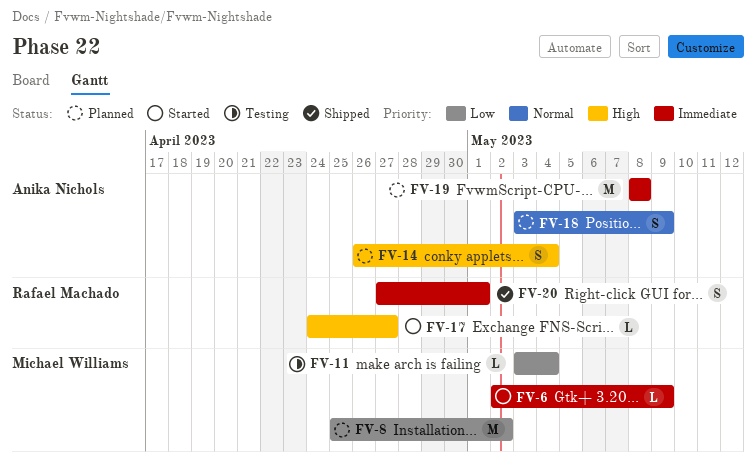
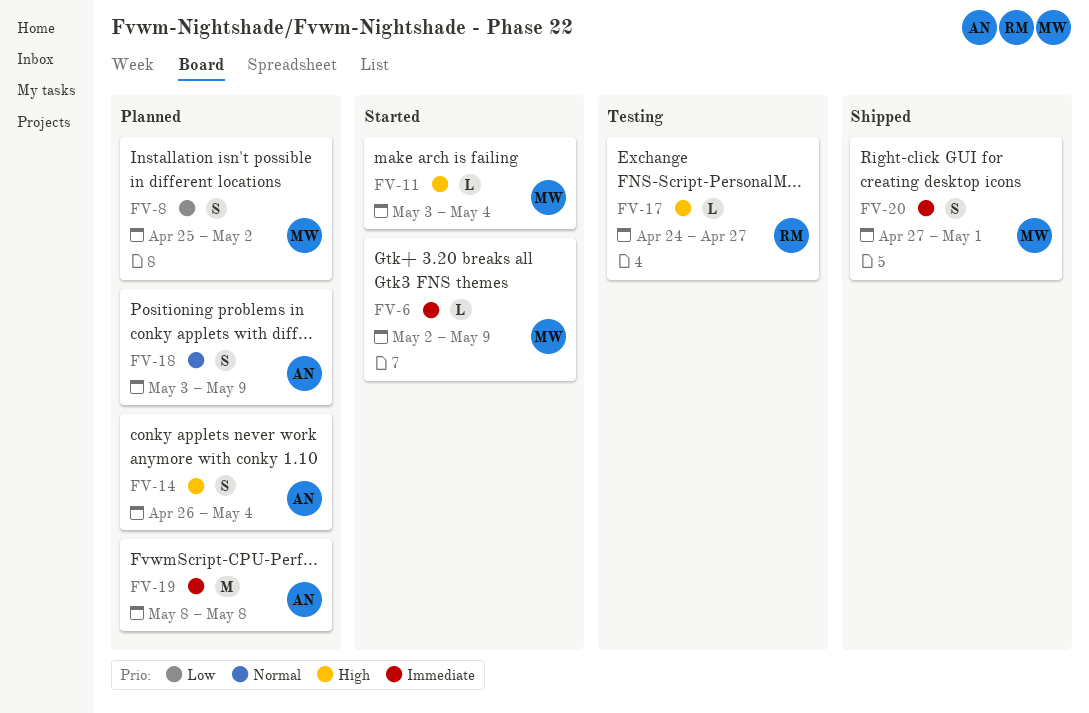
FV-8, estimate: M -> S
FV-11, status: Testing -> Started
FV-11, priority: Low -> High
FV-17, status: Started -> Testing
FV-20, owner: Rafael Machado -> Michael Williams

